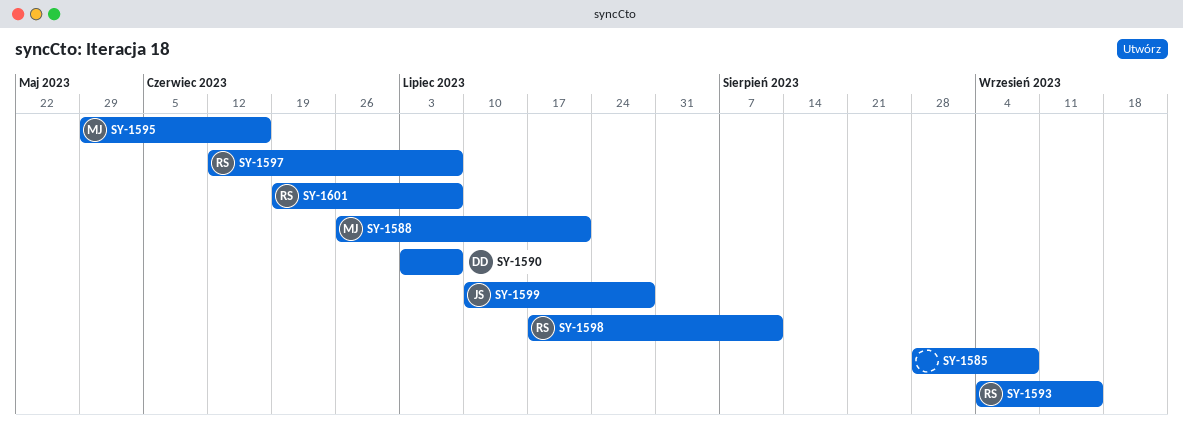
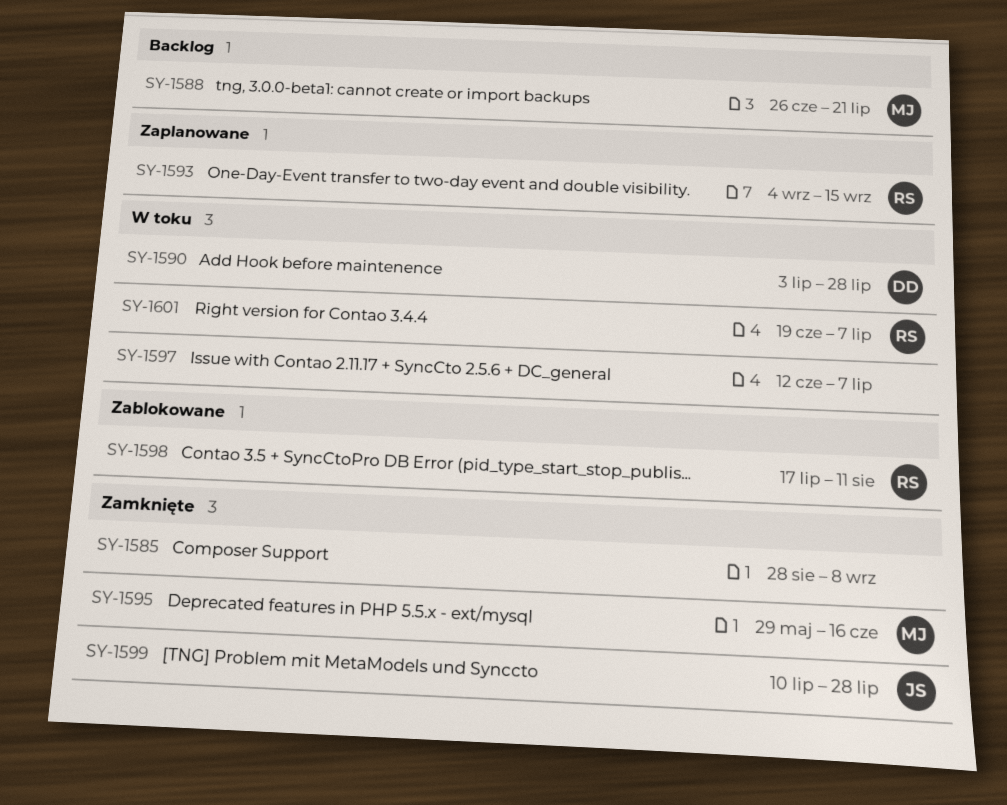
SY-1590, due: Jul 7 -> Jul 28
SY-1597, owner: RS -> none

